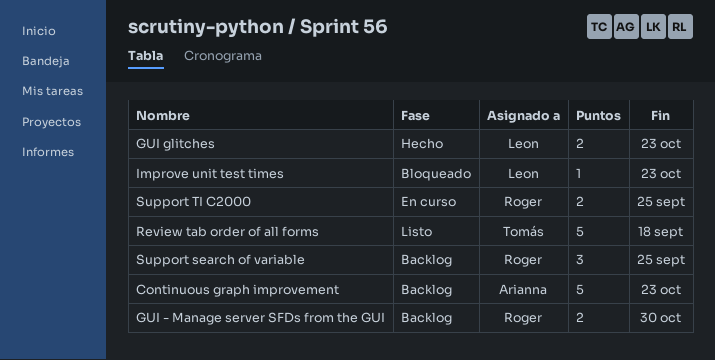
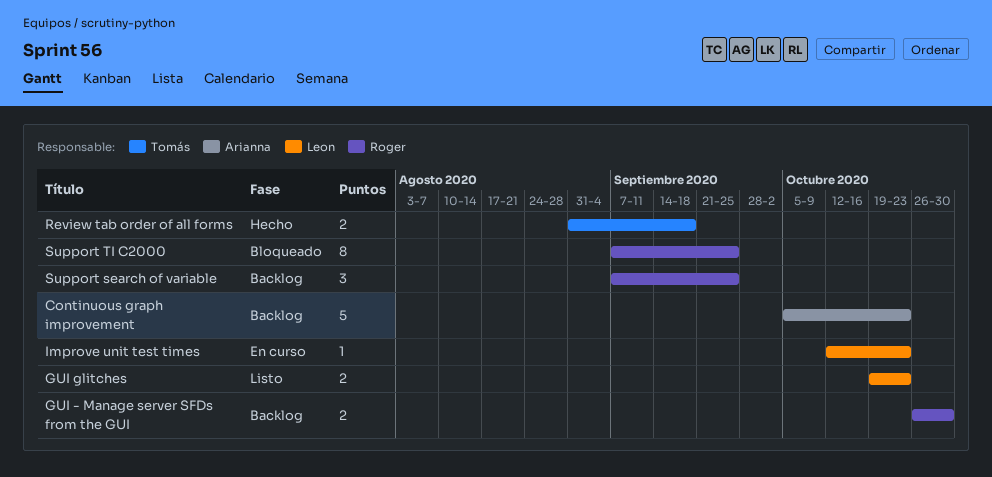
GUI glitches, status: Hecho -> Listo
Improve unit test times, status: Bloqueado -> En curso
Review tab order of all forms, status: Listo -> Hecho
Review tab order of all forms, estimate: 5 -> 2
Support TI C2000, status: En curso -> Bloqueado
Support TI C2000, estimate: 2 -> 8

